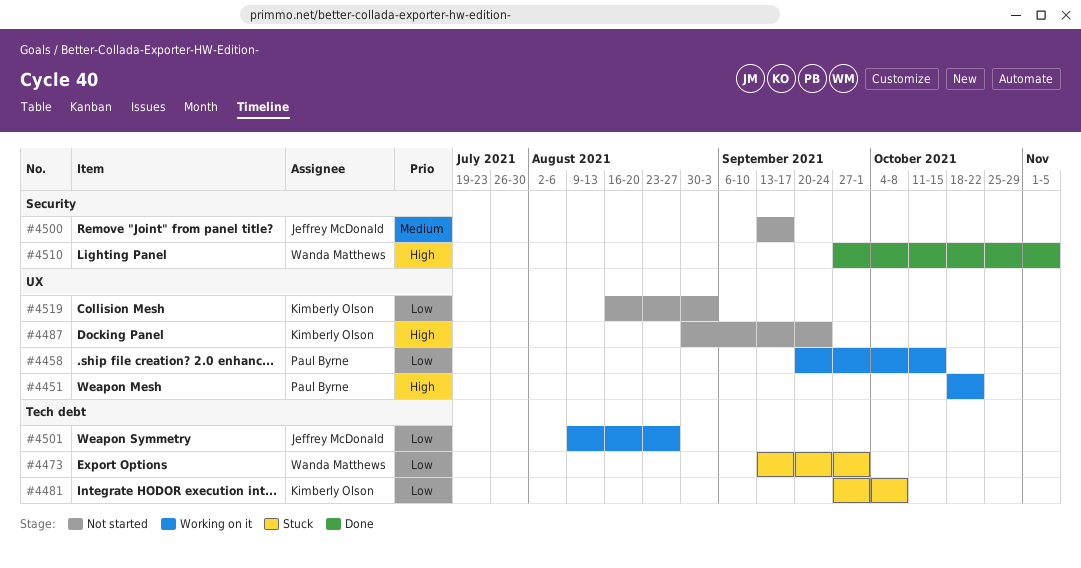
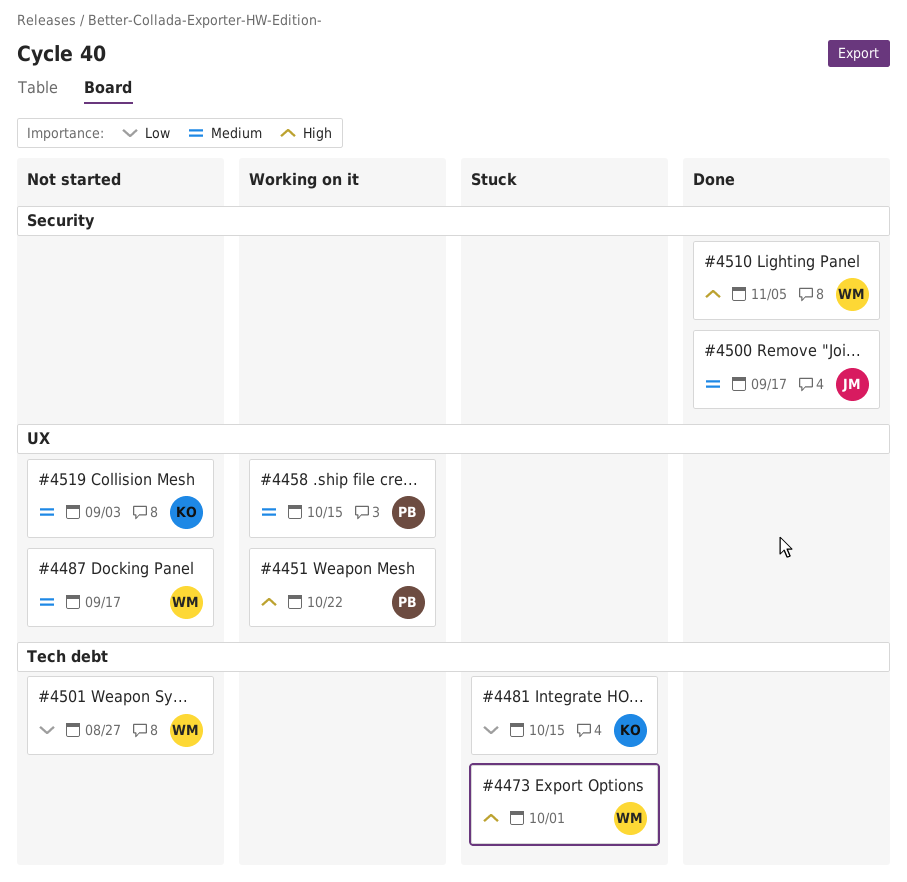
#4458, priority: Low -> Medium
#4473, priority: Low -> High
#4481, due: Oct 8 -> Oct 15
#4487, owner: Kimberly Olson -> Wanda Matthews
#4487, priority: High -> Medium
#4487, due: Sep 24 -> Sep 17
#4500, status: Not started -> Done
#4501, status: Working on it -> Not started
#4501, owner: Jeffrey McDonald -> Wanda Matthews
#4519, priority: Low -> Medium

